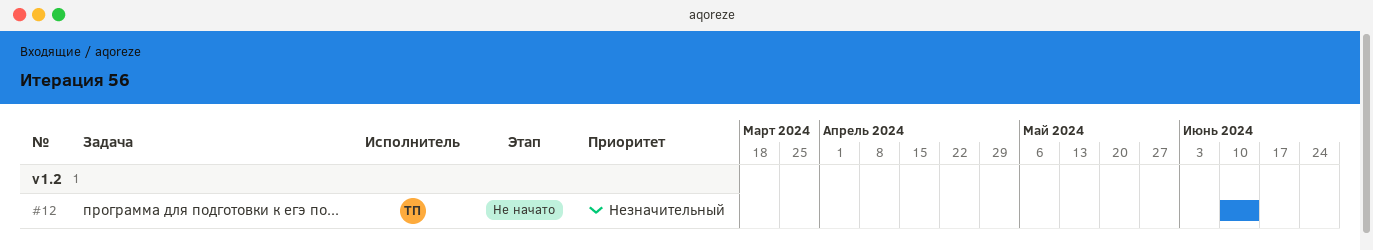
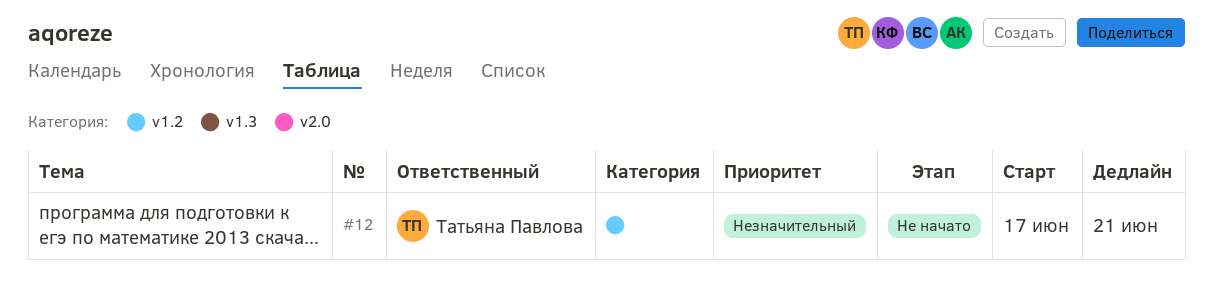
#12, start: Jun 10 -> Jun 17
#12, due: Jun 14 -> Jun 21

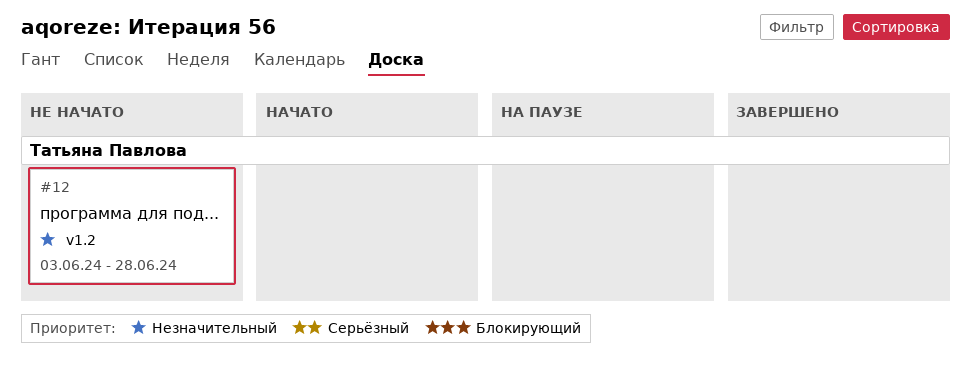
#12, start: Jun 17 -> Jun 3
#12, due: Jun 21 -> Jun 28

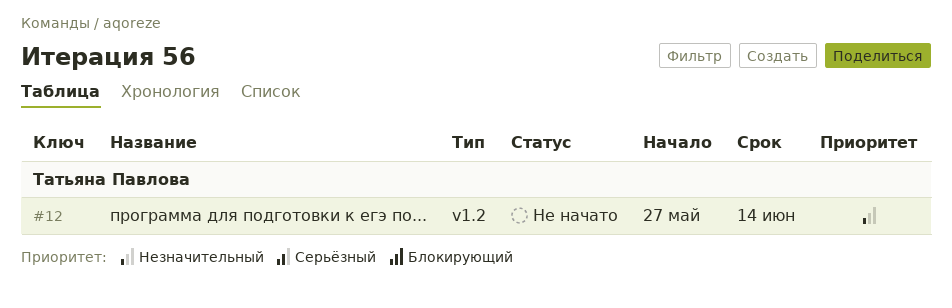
#12, start: Jun 3 -> May 27
#12, due: Jun 28 -> Jun 14

